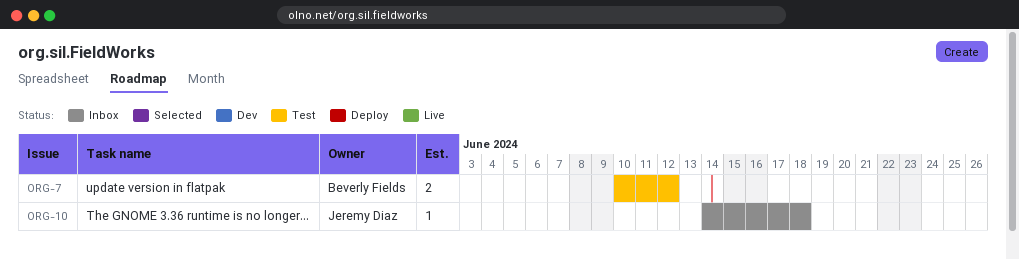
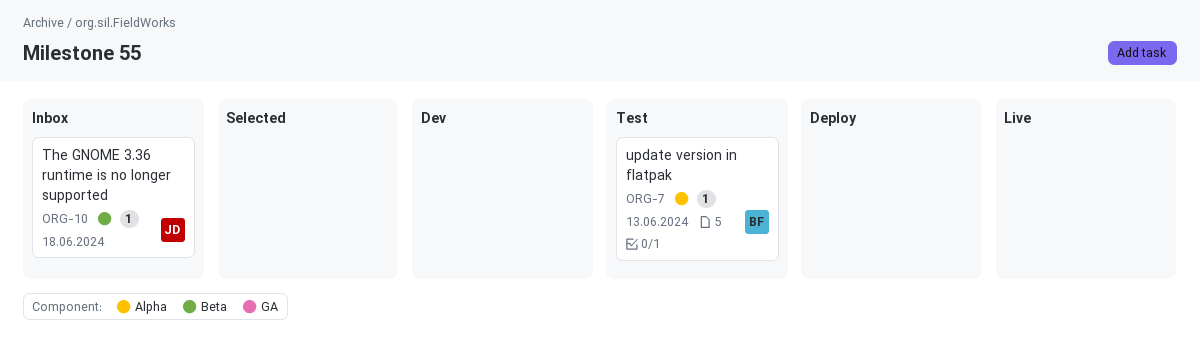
ORG-7, estimate: 2 -> 1
ORG-7, due: Jun 12 -> Jun 13

